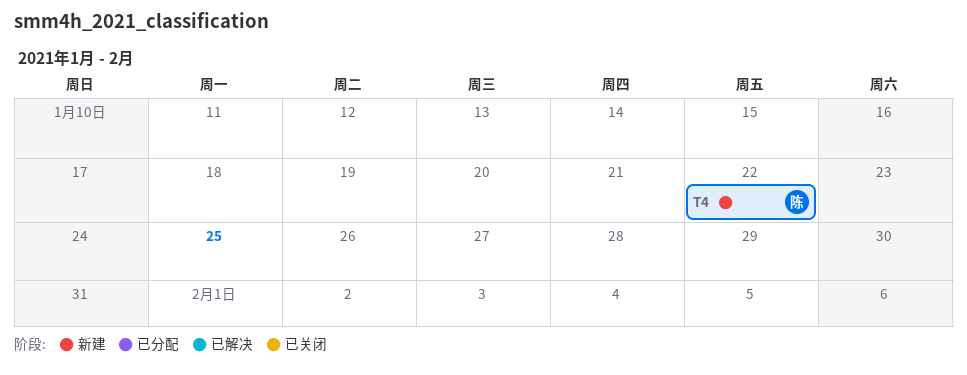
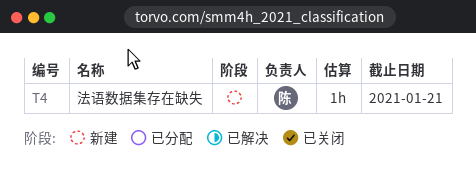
T4, due: Jan 22 -> Jan 21

